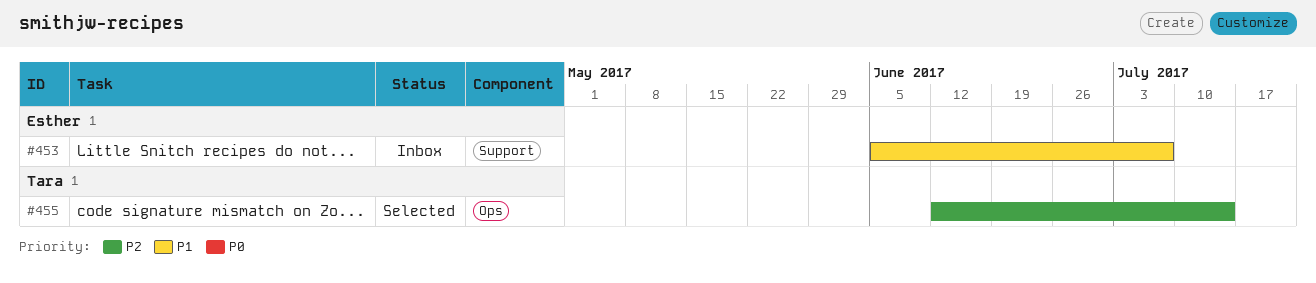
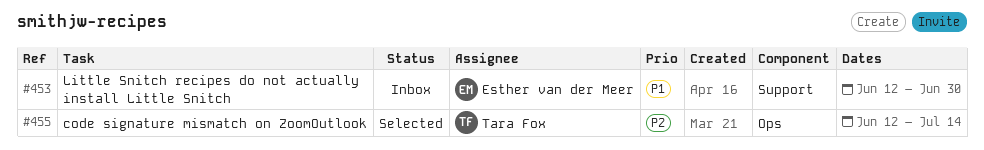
#453, start: Jun 5 -> Jun 12
#453, due: Jul 7 -> Jun 30

